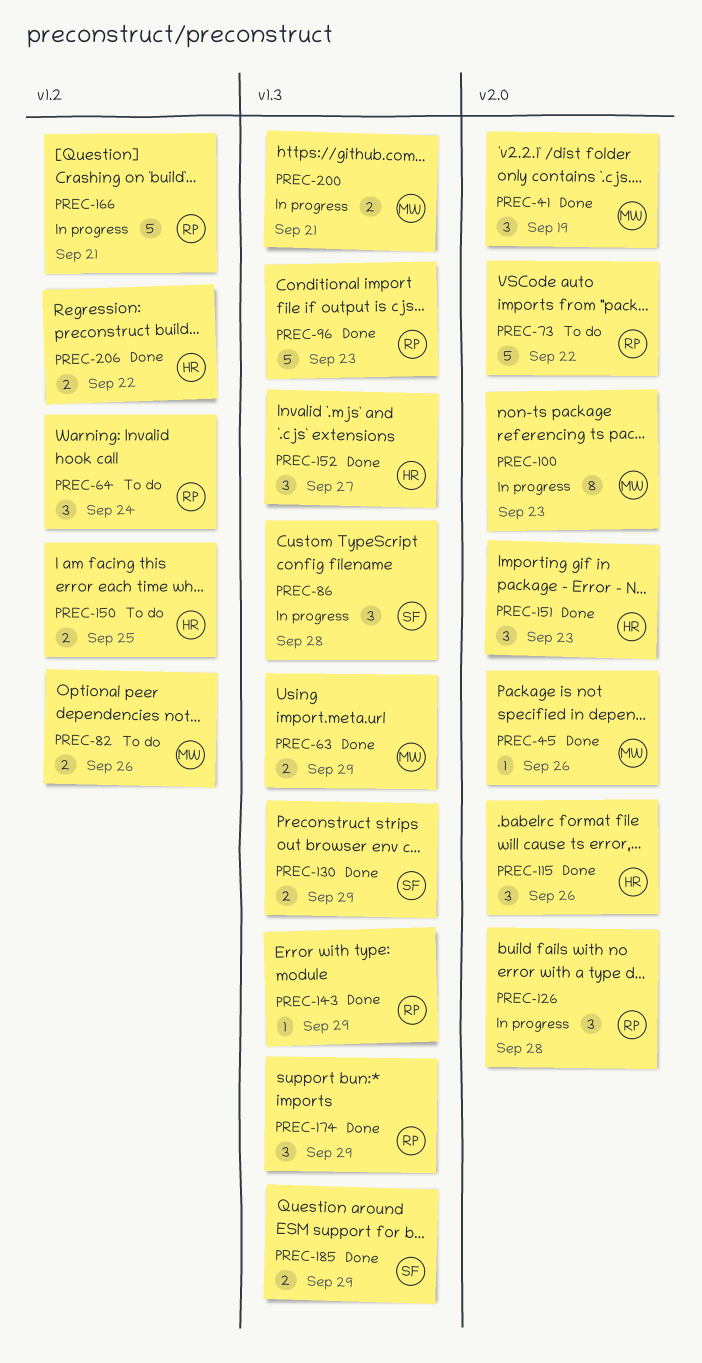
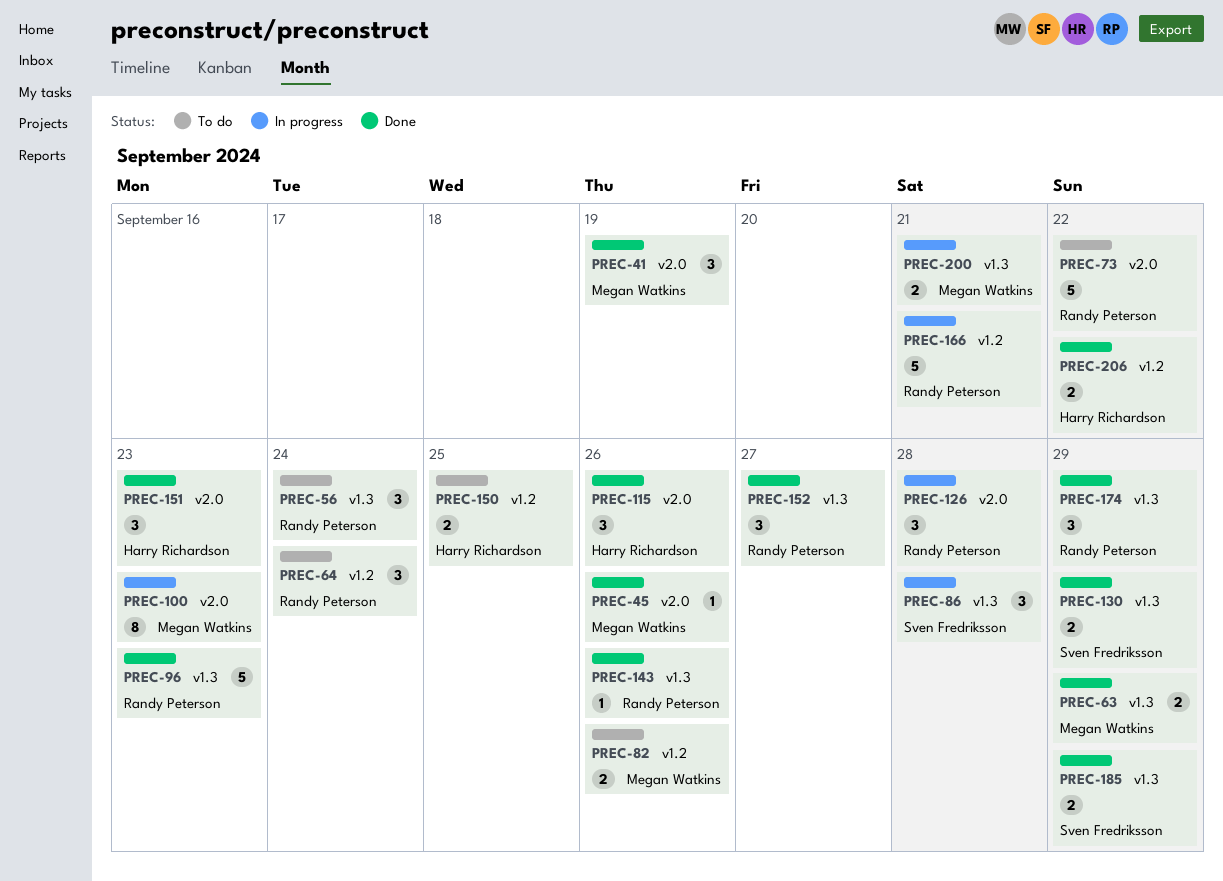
PREC-56: none -> present
PREC-143, due: Sep 29 -> Sep 26
PREC-152, owner: Harry Richardson -> Randy Peterson

